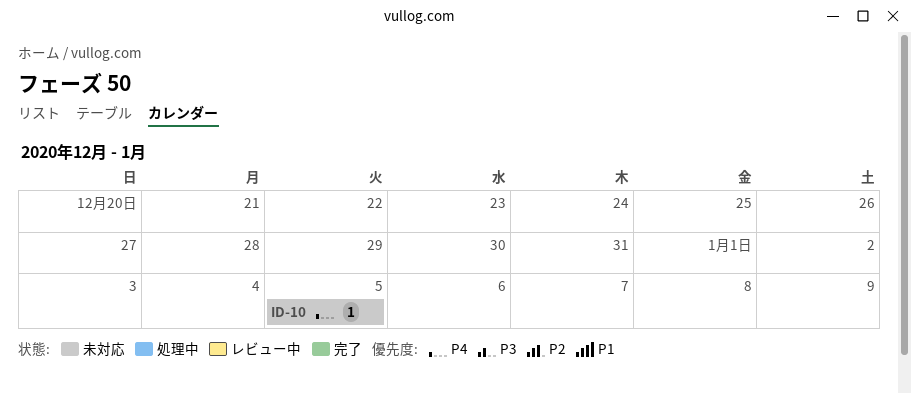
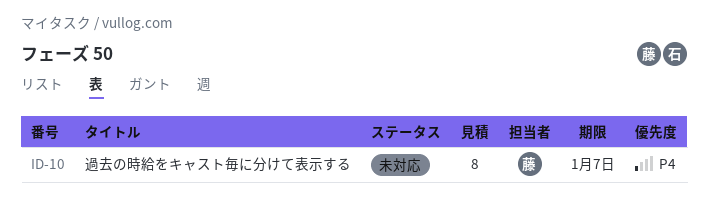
ID-10, estimate: 1 -> 8
ID-10, due: Jan 5 -> Jan 7

